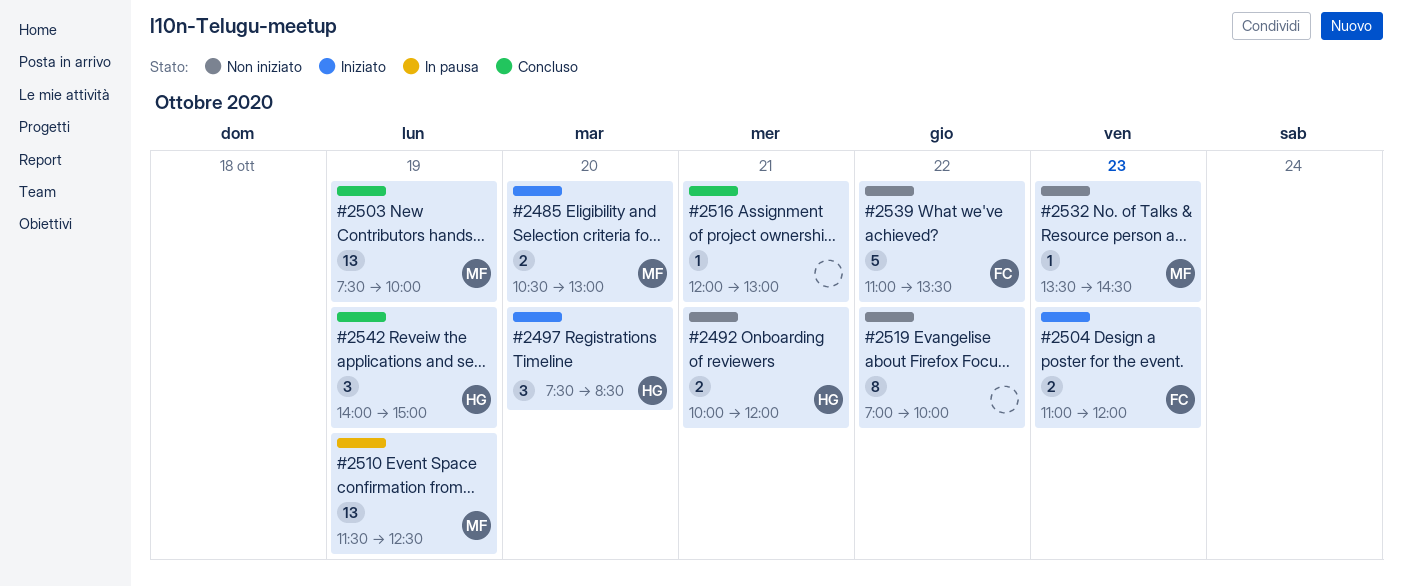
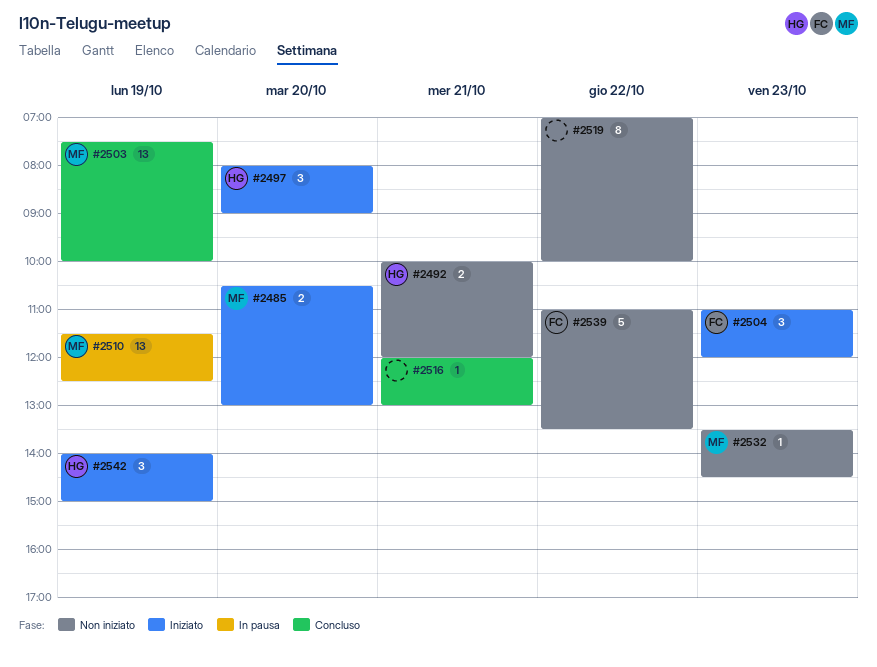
#2497, begins: 07:30 -> 08:00
#2497, ends: 08:30 -> 09:00
#2504, estimate: 2 -> 3
#2542, status: Concluso -> Iniziato

